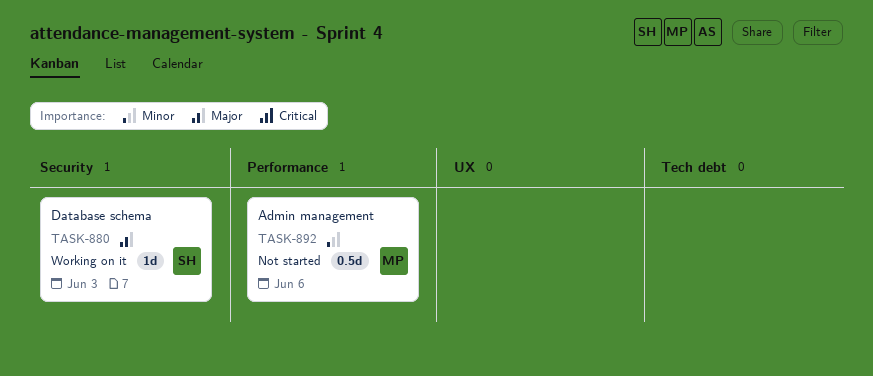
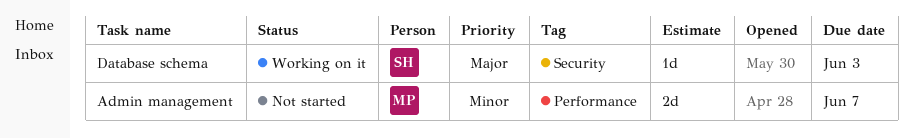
Admin management, estimate: 0.5d -> 2d
Admin management, due: Jun 6 -> Jun 7

